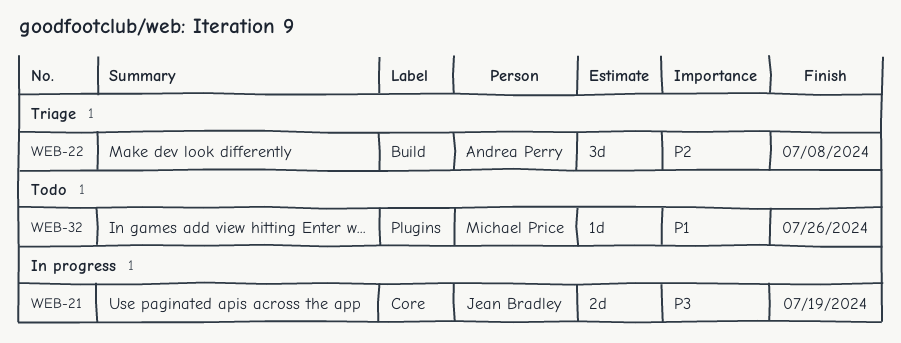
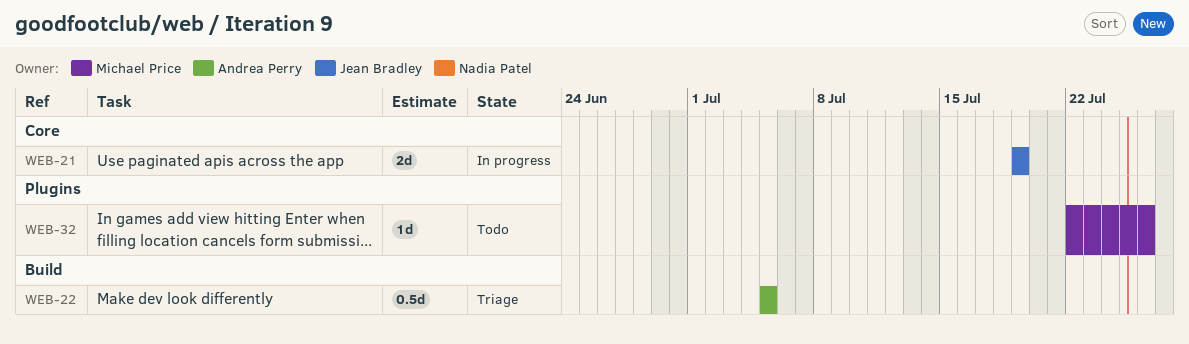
WEB-22, estimate: 3d -> 0.5d
WEB-22, due: Jul 8 -> Jul 5

